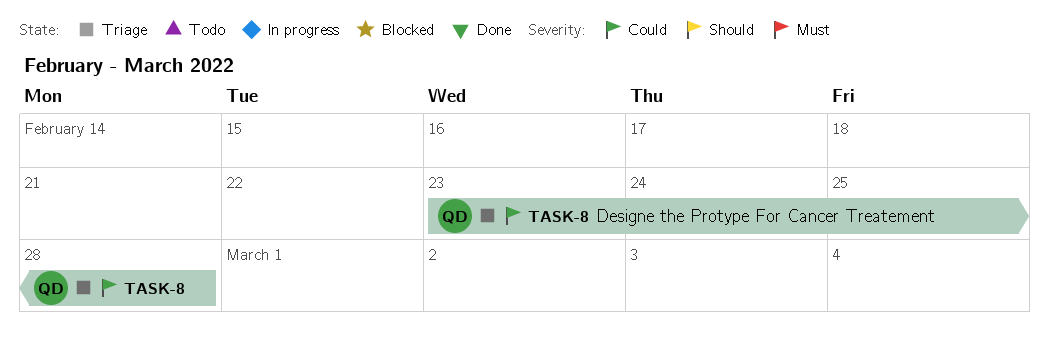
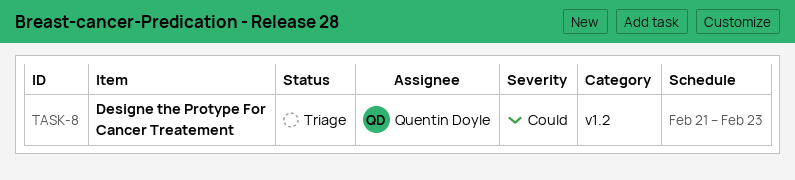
TASK-8, start: Feb 23 -> Feb 21
TASK-8, due: Feb 28 -> Feb 23

